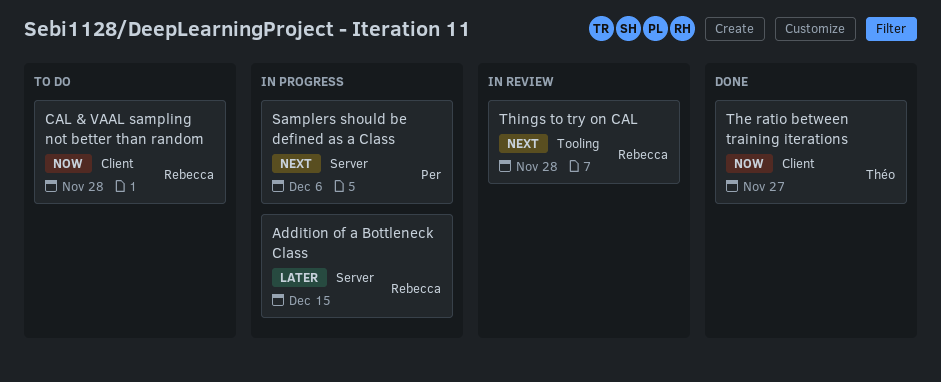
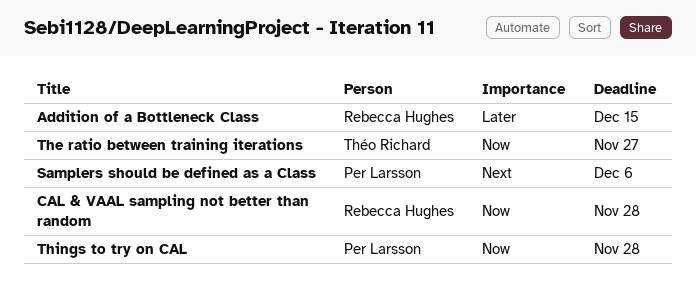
Things to try on CAL, owner: Rebecca Hughes -> Per Larsson
Things to try on CAL, priority: Next -> Now

